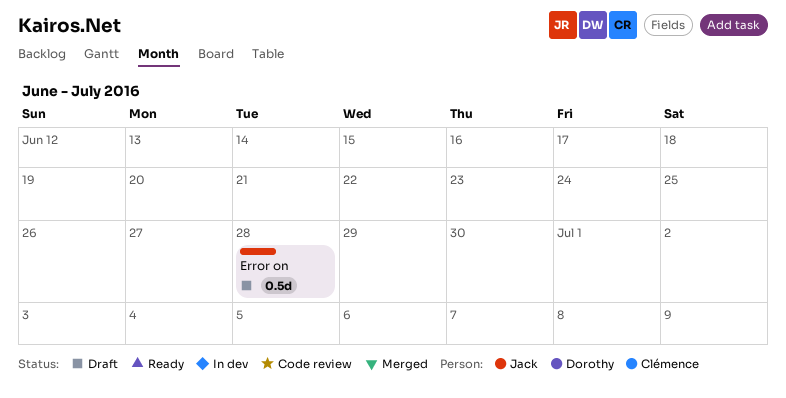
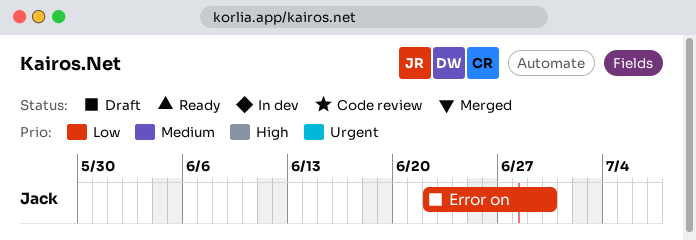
Error on, due: Jun 28 -> Jun 30

